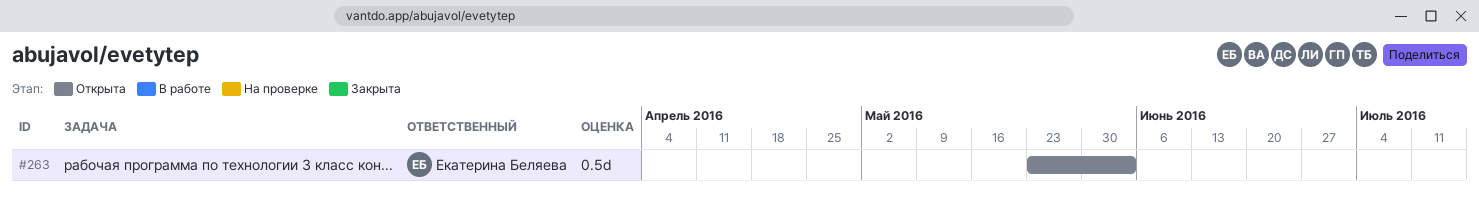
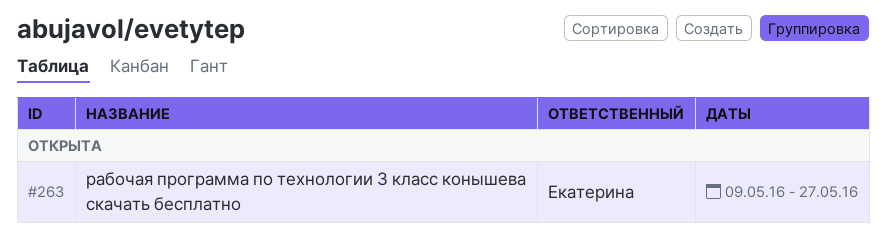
#263, start: May 23 -> May 9
#263, due: Jun 3 -> May 27

